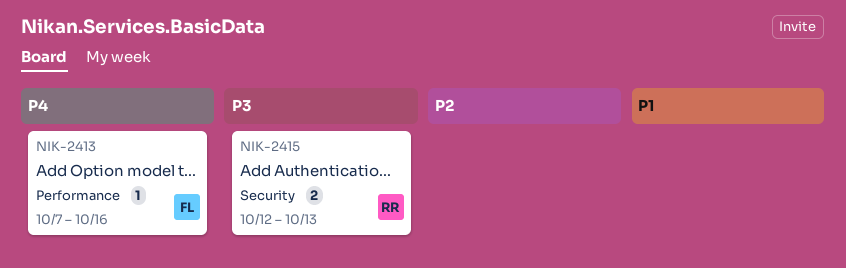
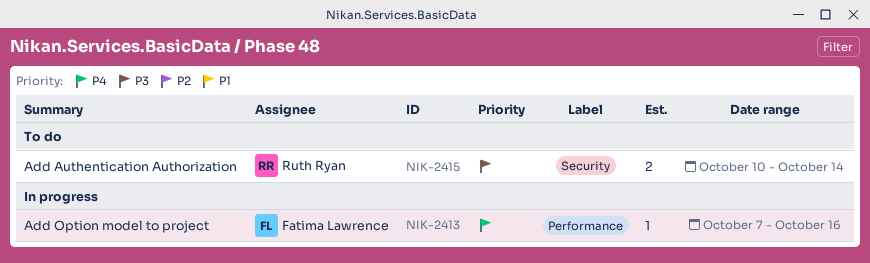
NIK-2415, start: Oct 12 -> Oct 10
NIK-2415, due: Oct 13 -> Oct 14

